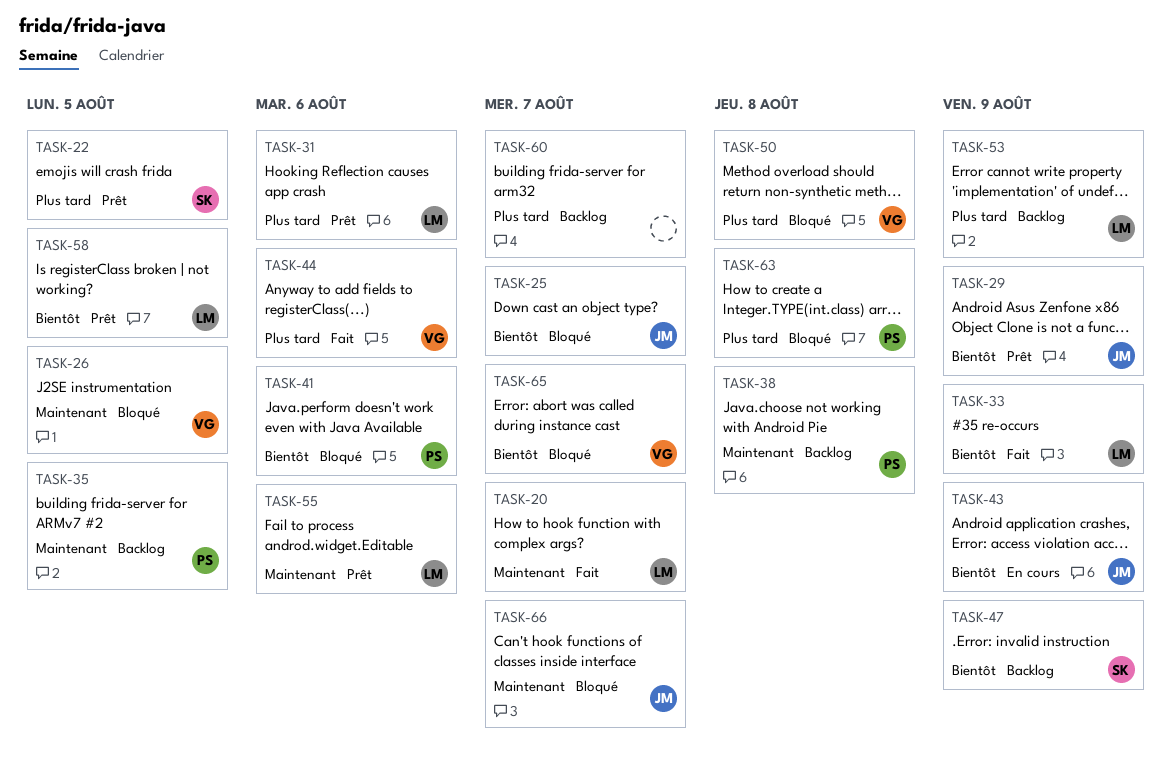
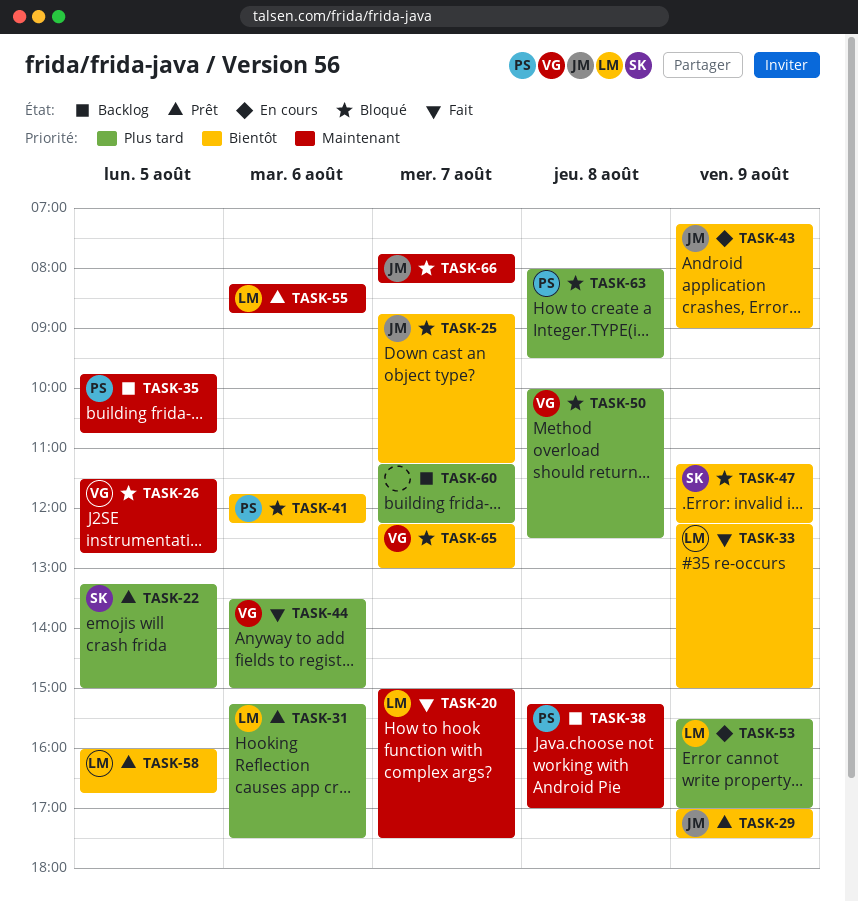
TASK-47, status: Backlog -> Bloqué
TASK-53, status: Backlog -> En cours

